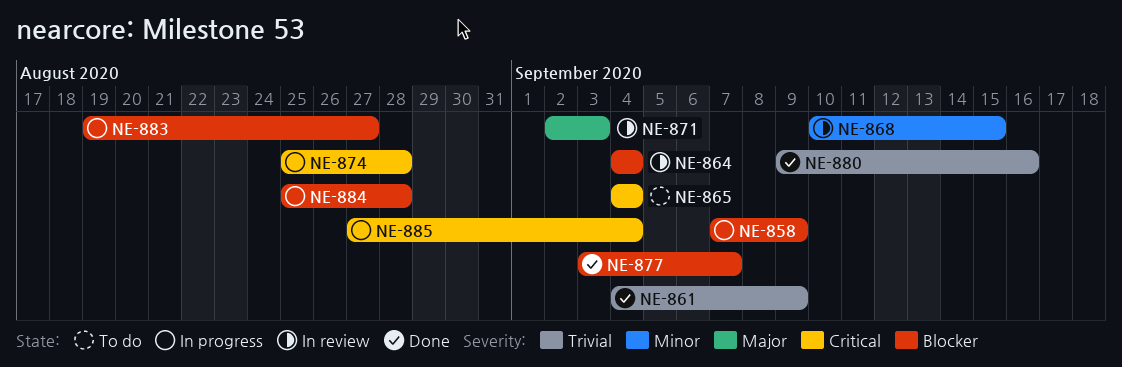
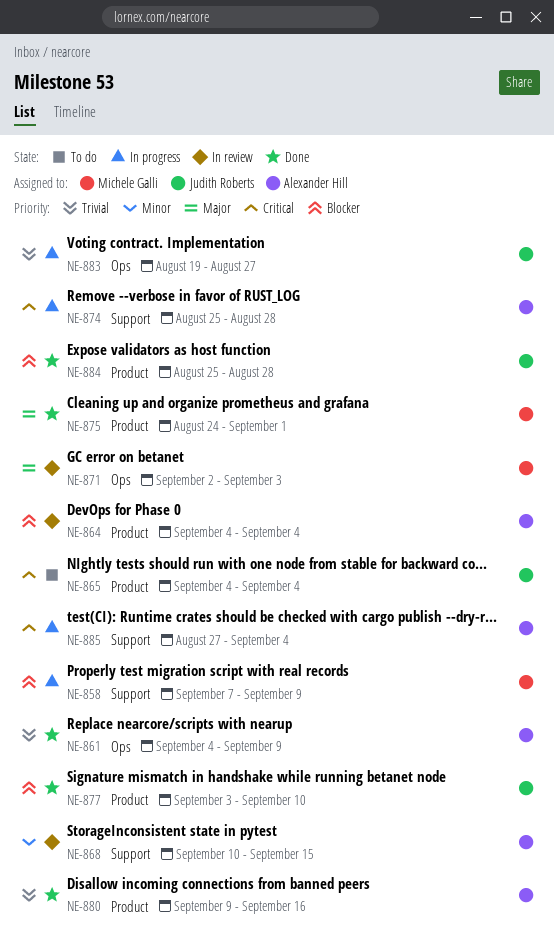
NE-875: none -> present
NE-877, due: Sep 7 -> Sep 10
NE-883, priority: Blocker -> Trivial
NE-884, status: In progress -> Done

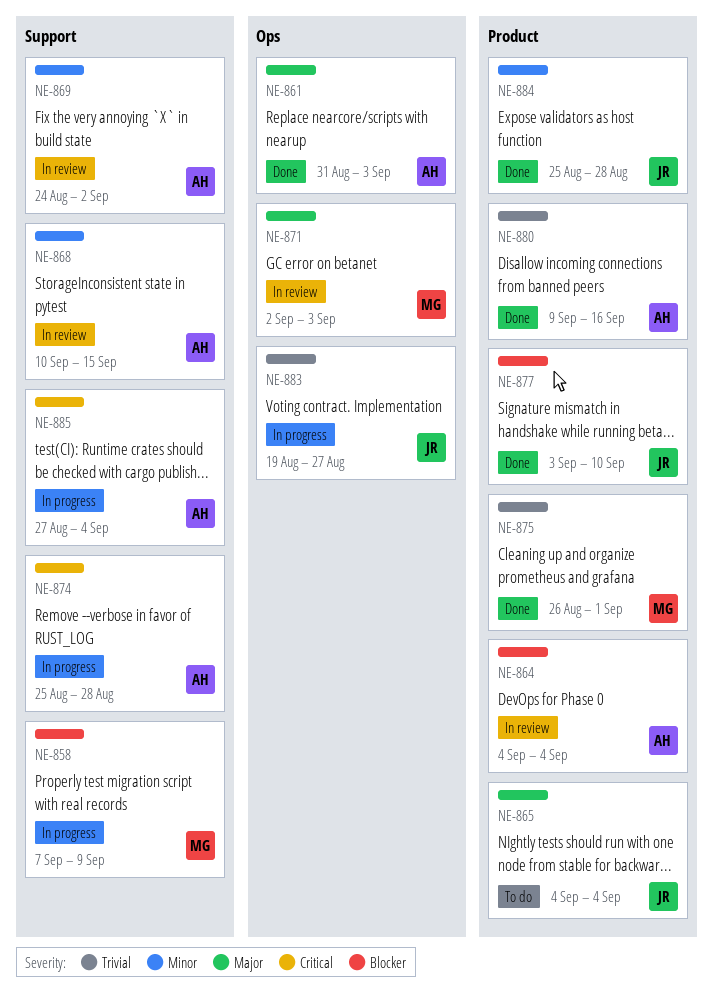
NE-861, priority: Trivial -> Major
NE-861, start: Sep 4 -> Aug 31
NE-861, due: Sep 9 -> Sep 3
NE-865, priority: Critical -> Major
NE-869: none -> present
NE-875, priority: Major -> Trivial
NE-875, start: Aug 24 -> Aug 26
NE-884, priority: Blocker -> Minor

